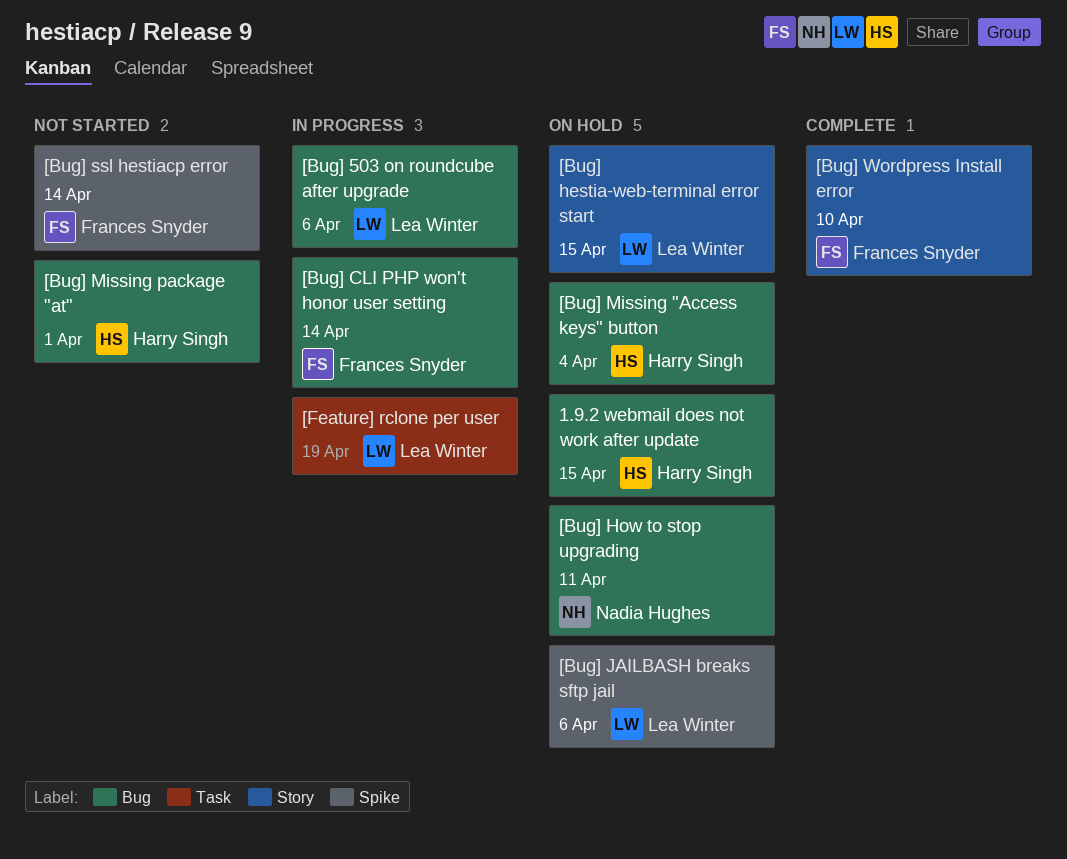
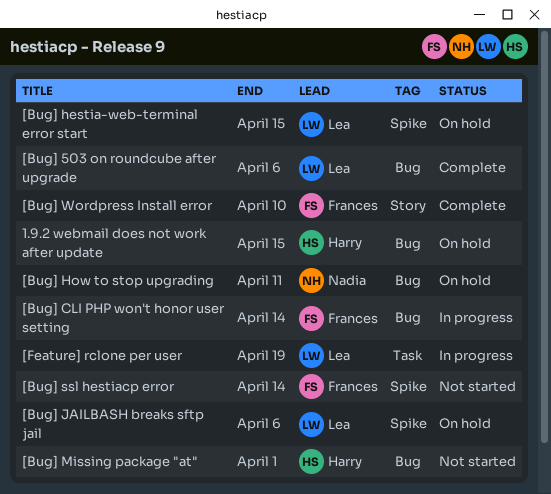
[Bug] 503 on roundcube after upgrade, status: In progress -> Complete
[Bug] hestia-web-terminal error start, label: Story -> Spike
[Bug] Missing "Access keys" button: present -> none

